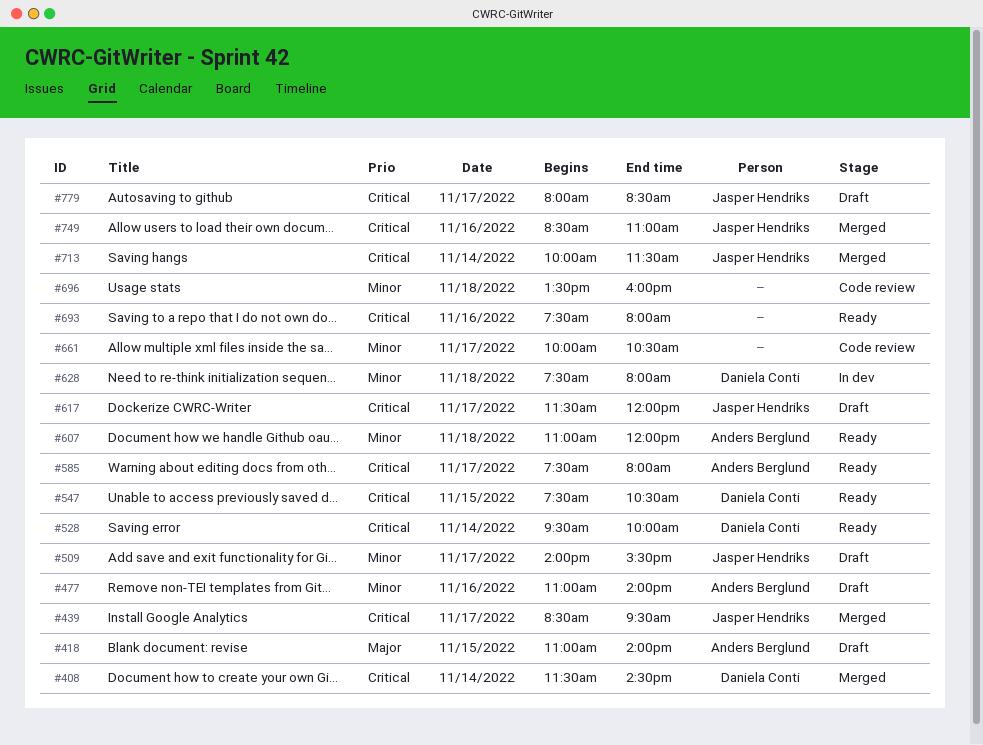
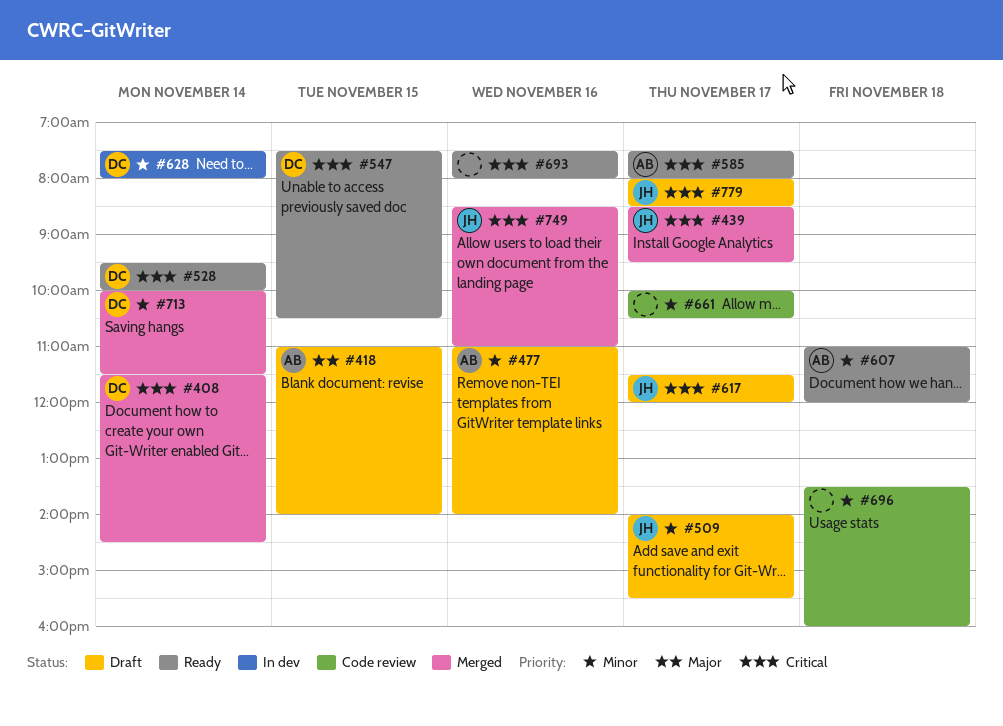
#628, day: Nov 18 -> Nov 14
#713, owner: Jasper Hendriks -> Daniela Conti
#713, priority: Critical -> Minor

